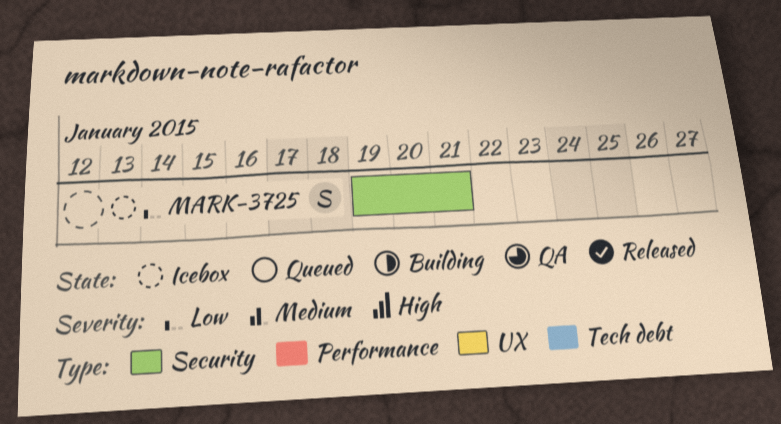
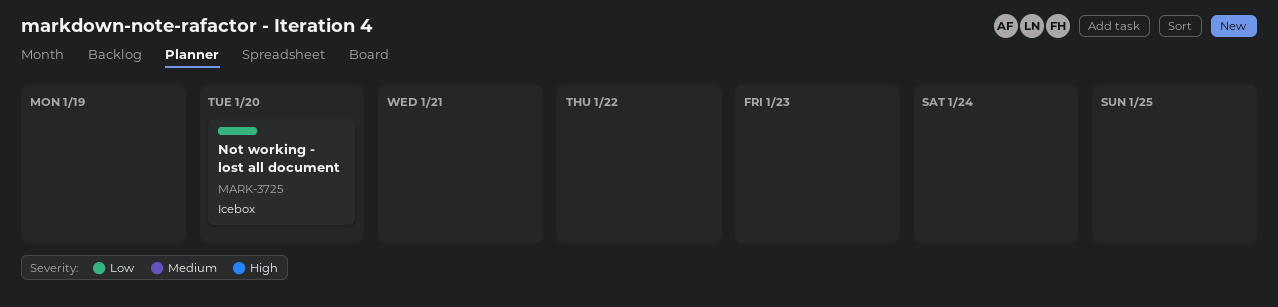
MARK-3725, due: Jan 21 -> Jan 20

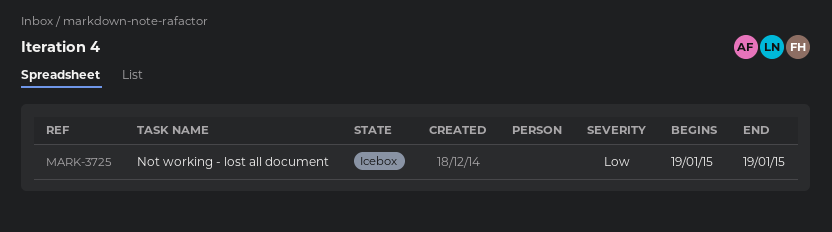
MARK-3725, due: Jan 20 -> Jan 19

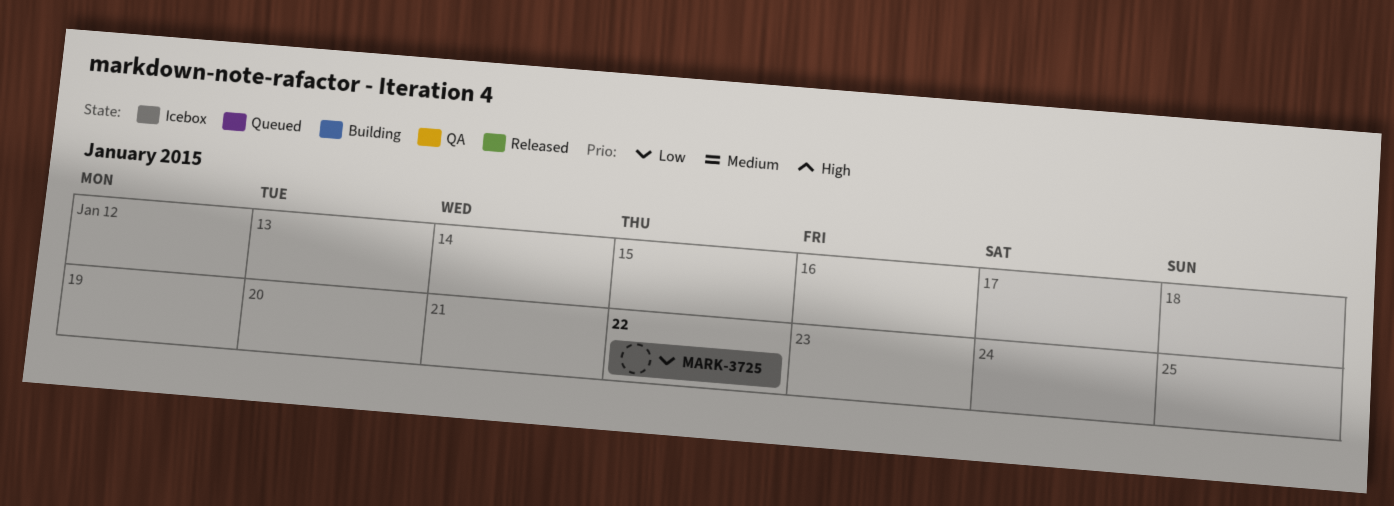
MARK-3725, start: Jan 19 -> Jan 22
MARK-3725, due: Jan 19 -> Jan 22

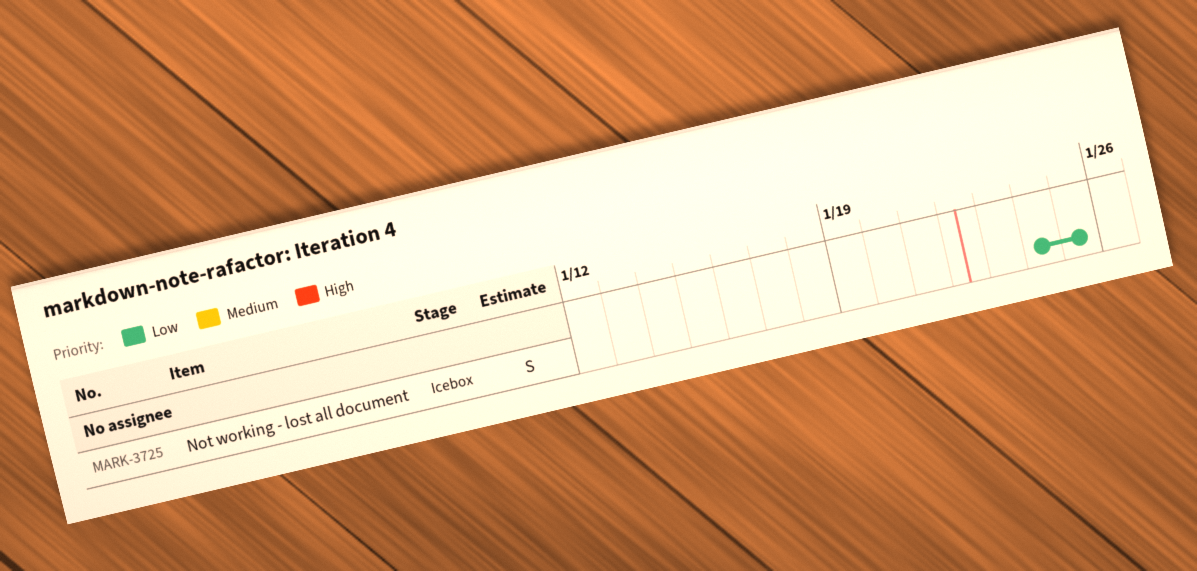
MARK-3725, start: Jan 22 -> Jan 24
MARK-3725, due: Jan 22 -> Jan 25

